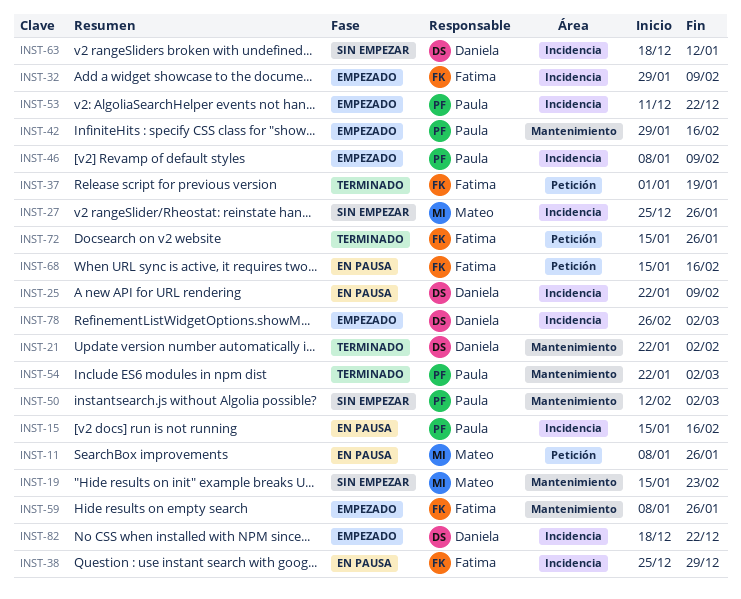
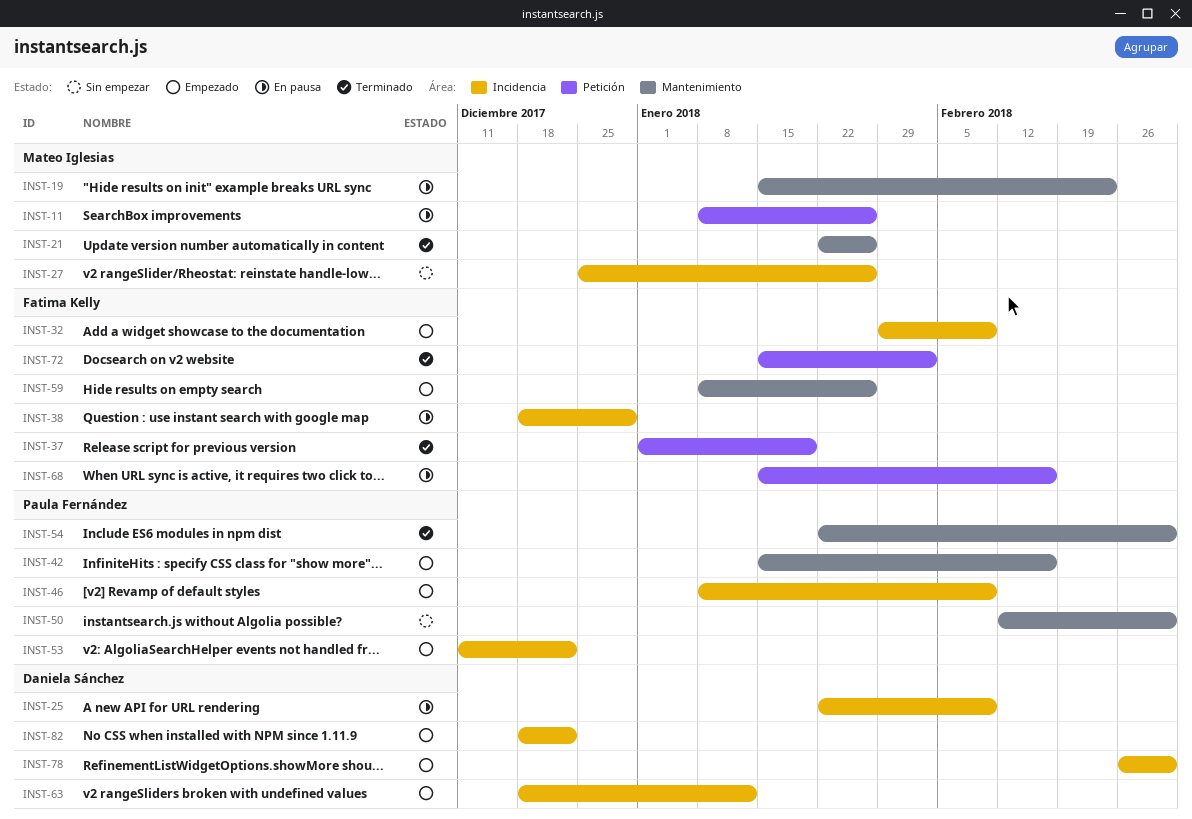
INST-15: present -> none
INST-19, status: Sin empezar -> En pausa
INST-21, owner: Daniela Sánchez -> Mateo Iglesias
INST-21, due: Feb 2 -> Jan 26
INST-38, start: Dec 25 -> Dec 18
INST-42, start: Jan 29 -> Jan 15
INST-63, status: Sin empezar -> Empezado
INST-72, due: Jan 26 -> Feb 2

